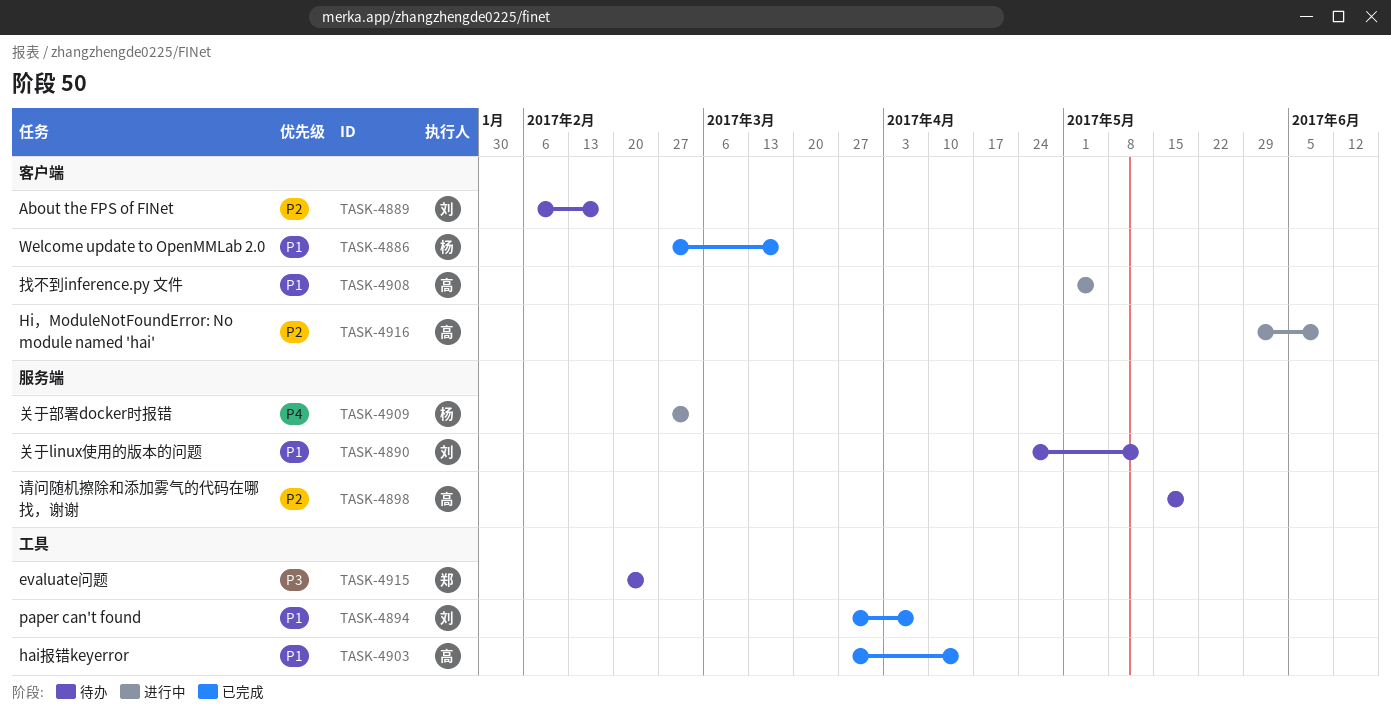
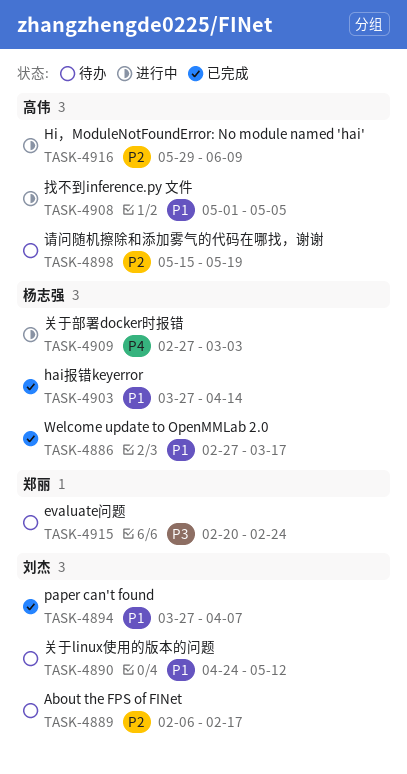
TASK-4903, owner: 高伟 -> 杨志强

